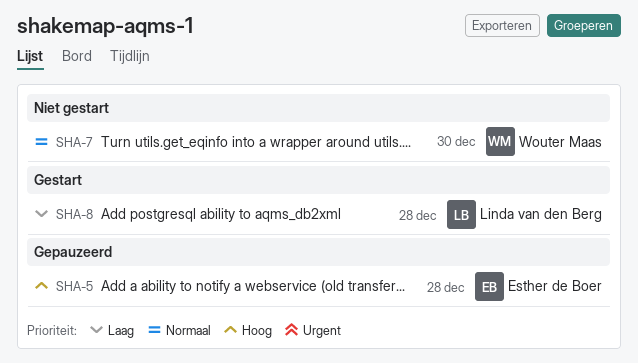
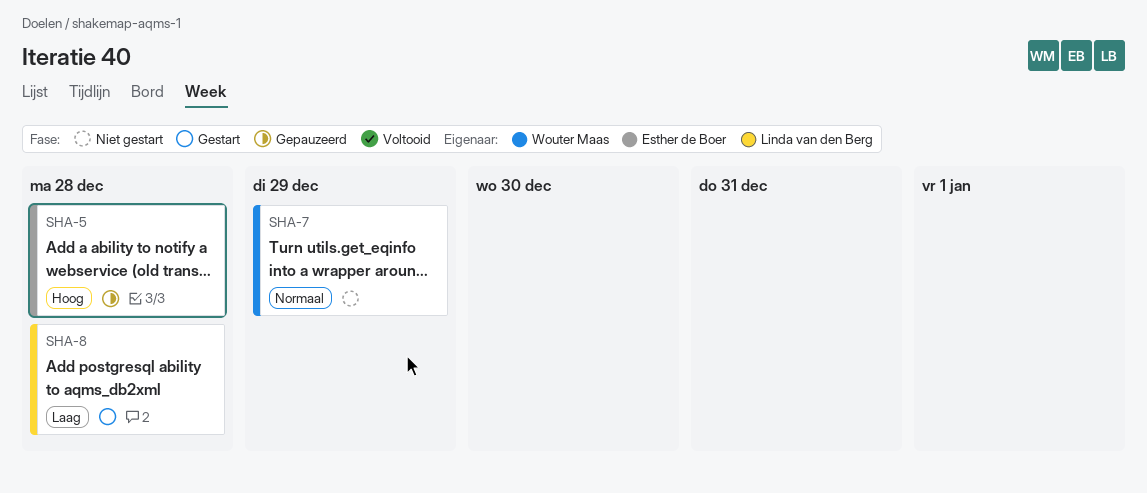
SHA-7, due: Dec 30 -> Dec 29

